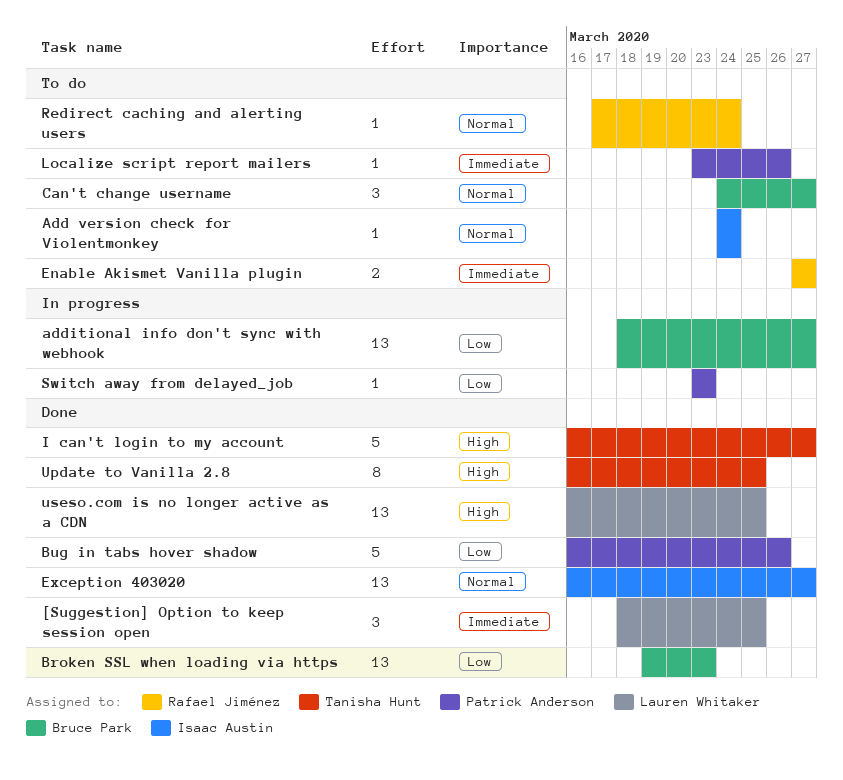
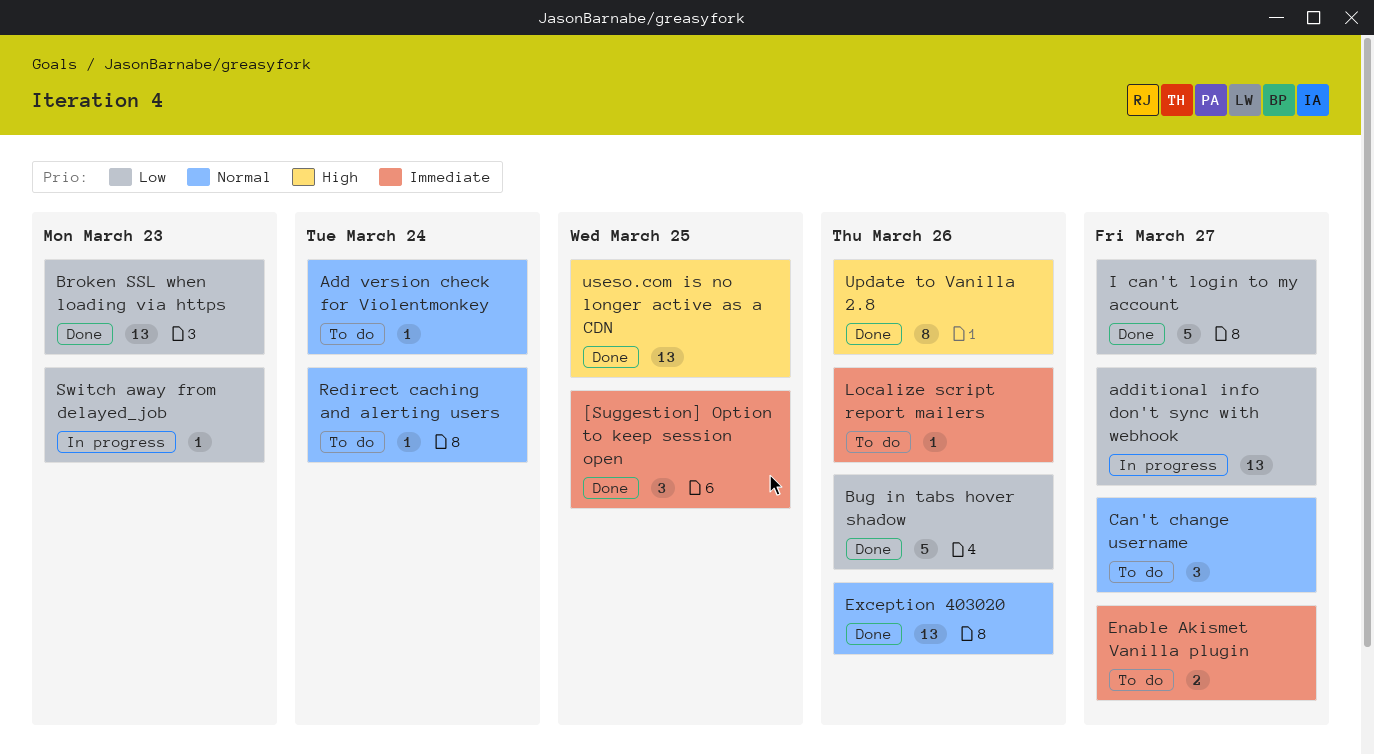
Exception 403020, due: Mar 27 -> Mar 26
I can't login to my account, priority: High -> Low
Update to Vanilla 2.8, due: Mar 25 -> Mar 26

